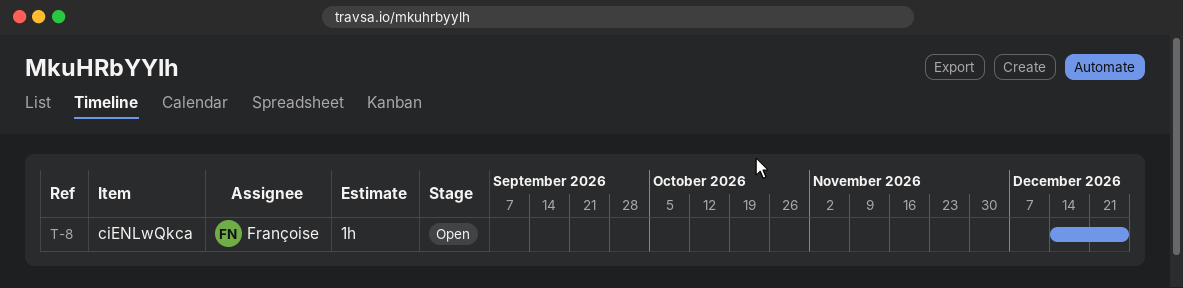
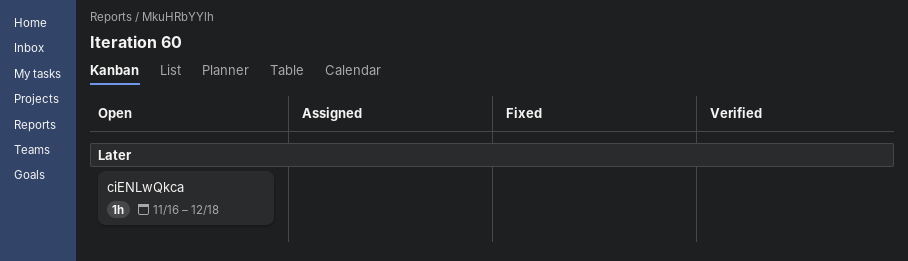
ciENLwQkca, start: Dec 14 -> Nov 16
ciENLwQkca, due: Dec 25 -> Dec 18

